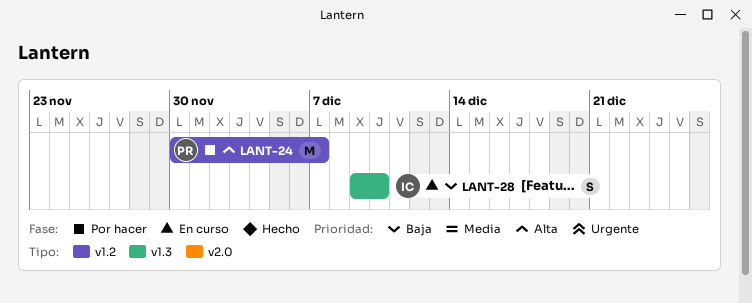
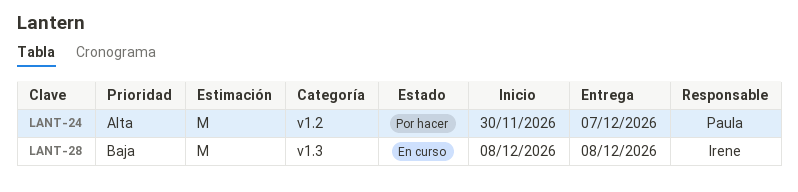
LANT-28, estimate: S -> M
LANT-28, start: Dec 9 -> Dec 8
LANT-28, due: Dec 10 -> Dec 8

